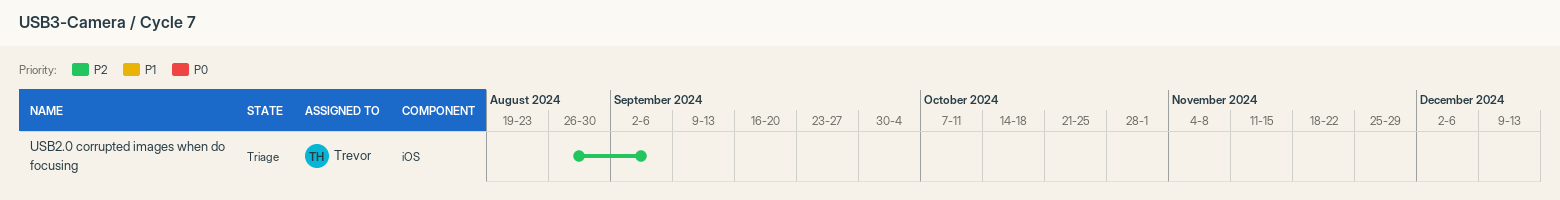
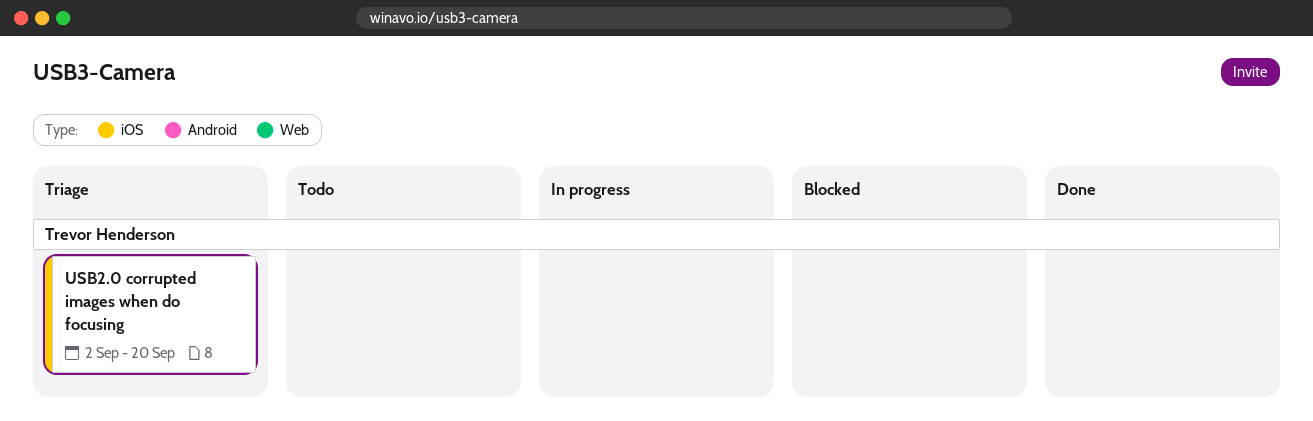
USB2.0 corrupted images when do focusing, start: Aug 26 -> Sep 2
USB2.0 corrupted images when do focusing, due: Sep 6 -> Sep 20

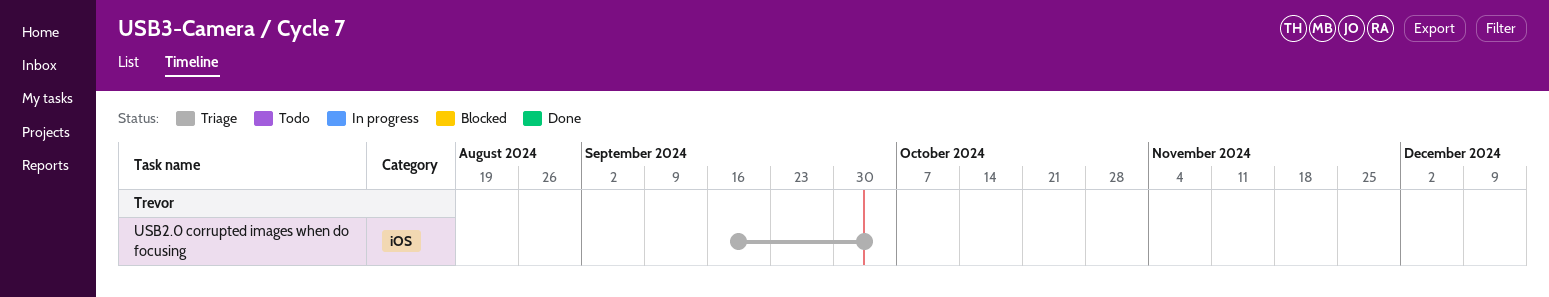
USB2.0 corrupted images when do focusing, start: Sep 2 -> Sep 16
USB2.0 corrupted images when do focusing, due: Sep 20 -> Oct 4

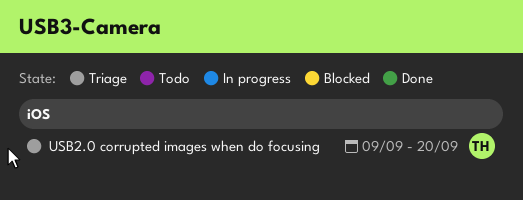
USB2.0 corrupted images when do focusing, start: Sep 16 -> Sep 9
USB2.0 corrupted images when do focusing, due: Oct 4 -> Sep 20

